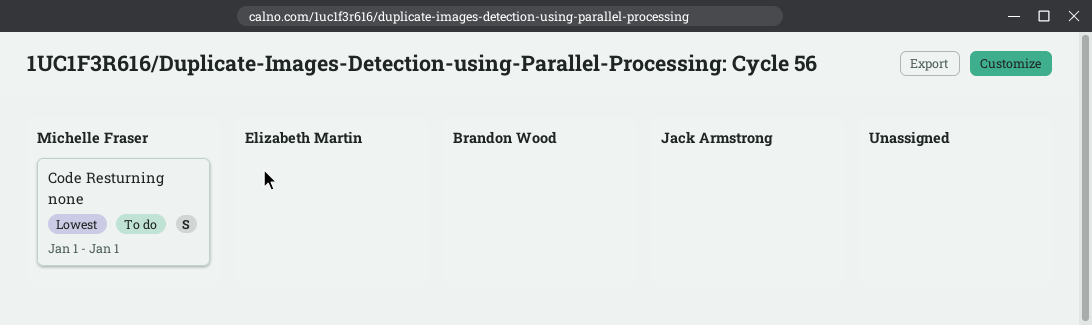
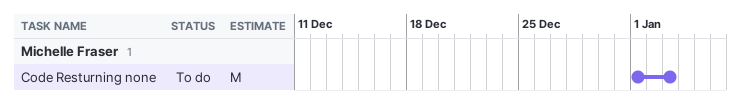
Code Resturning none, estimate: S -> M
Code Resturning none, due: Jan 1 -> Jan 3

